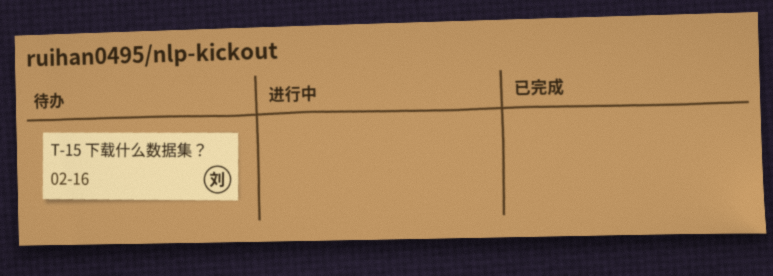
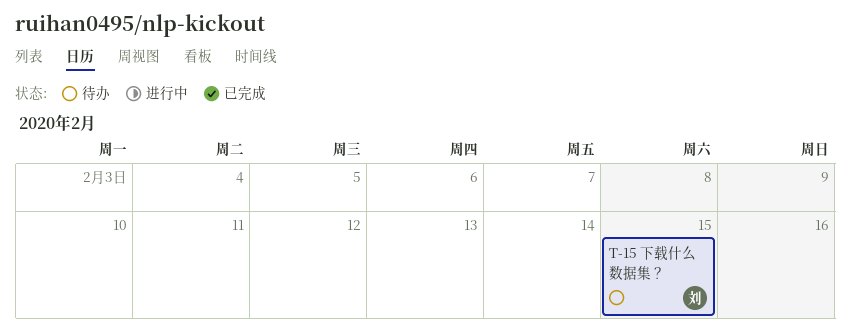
T-15, due: Feb 16 -> Feb 15

